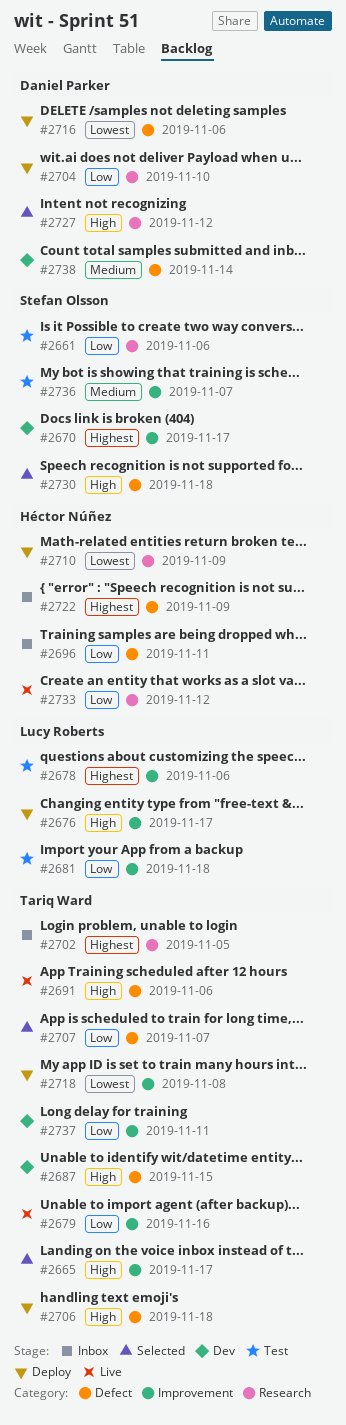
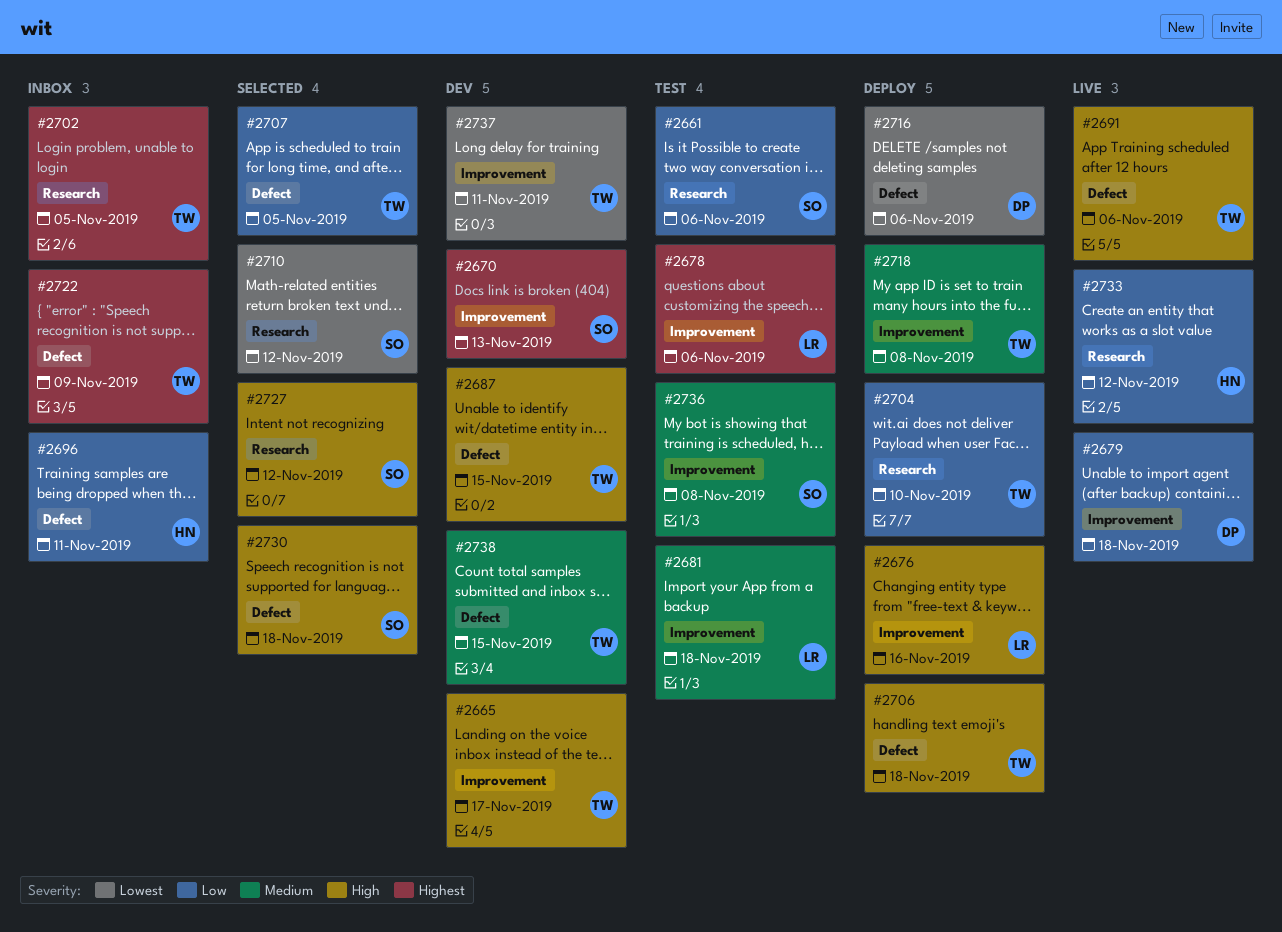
#2665, status: Selected -> Dev
#2670, due: Nov 17 -> Nov 13
#2676, due: Nov 17 -> Nov 16
#2679, owner: Tariq Ward -> Daniel Parker
#2679, due: Nov 16 -> Nov 18
#2681, priority: Low -> Medium
#2704, owner: Daniel Parker -> Tariq Ward
#2707, due: Nov 7 -> Nov 5
#2710, status: Deploy -> Selected
#2710, owner: Héctor Núñez -> Stefan Olsson
#2710, due: Nov 9 -> Nov 12
#2718, priority: Lowest -> Medium
#2722, owner: Héctor Núñez -> Tariq Ward
#2727, owner: Daniel Parker -> Stefan Olsson
#2736, due: Nov 7 -> Nov 8
#2737, priority: Low -> Lowest
#2738, owner: Daniel Parker -> Tariq Ward
#2738, due: Nov 14 -> Nov 15

